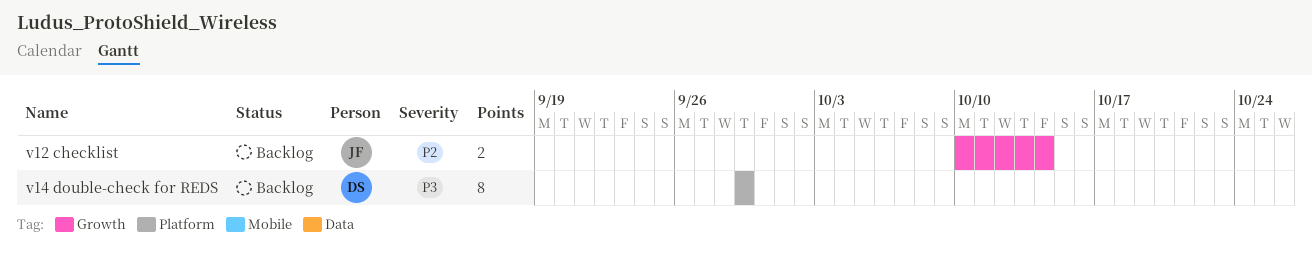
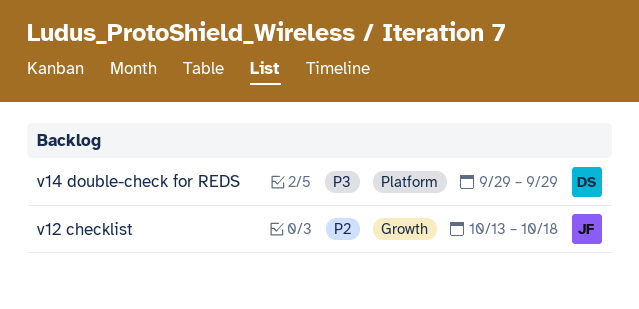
v12 checklist, start: Oct 10 -> Oct 13
v12 checklist, due: Oct 14 -> Oct 18

